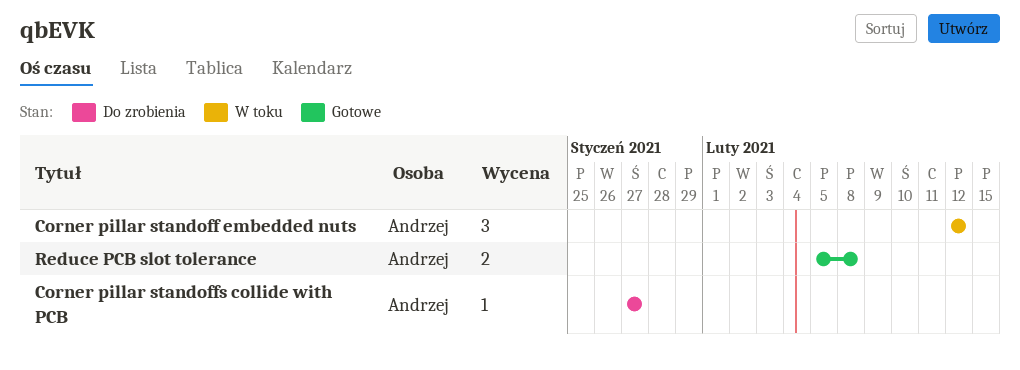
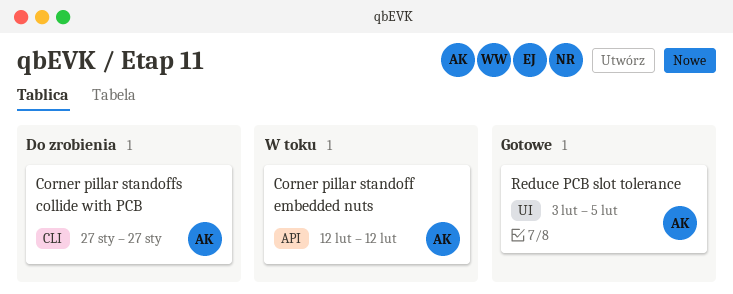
Reduce PCB slot tolerance, start: Feb 5 -> Feb 3
Reduce PCB slot tolerance, due: Feb 8 -> Feb 5

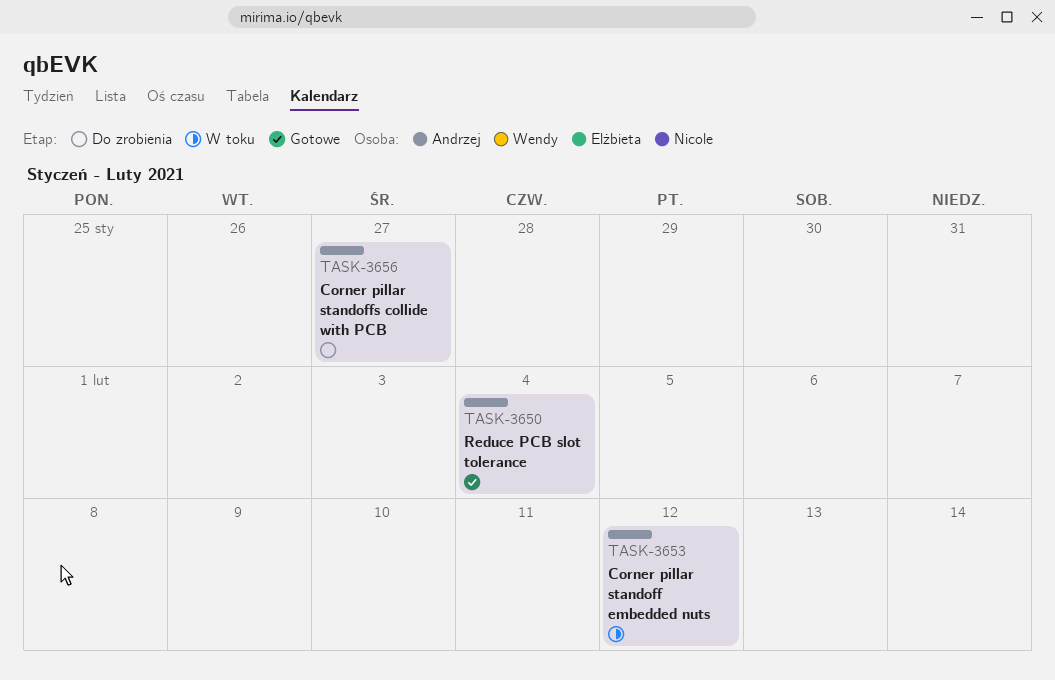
Reduce PCB slot tolerance, due: Feb 5 -> Feb 4

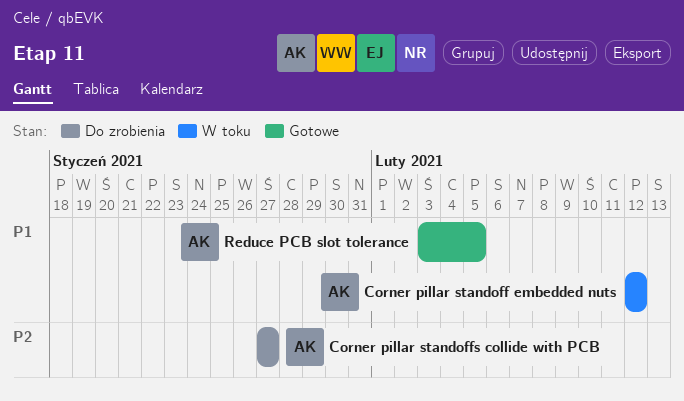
Reduce PCB slot tolerance, due: Feb 4 -> Feb 5

